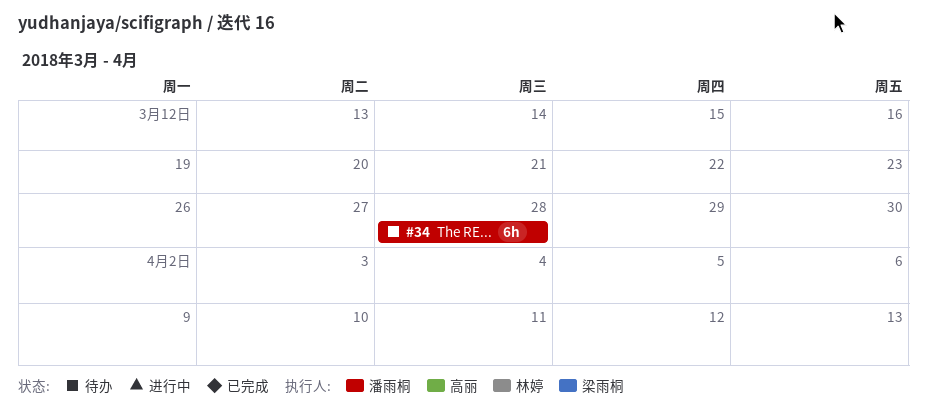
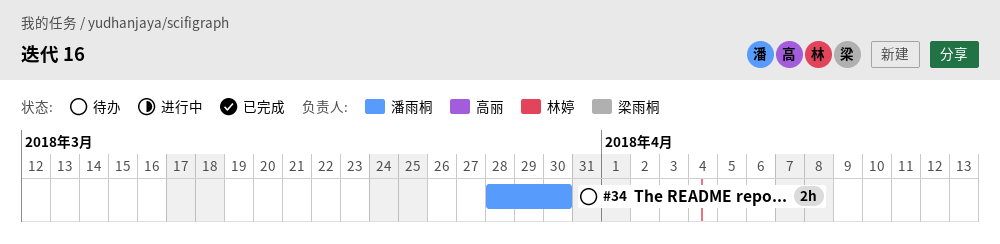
#34, estimate: 6h -> 2h
#34, due: Mar 28 -> Mar 30

